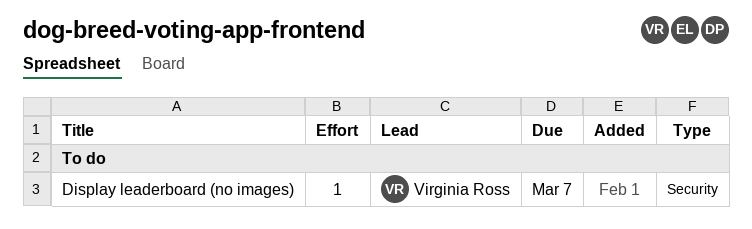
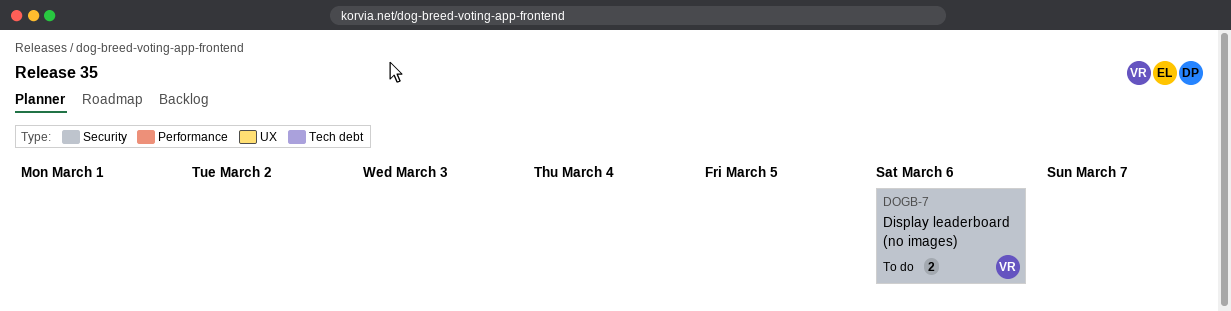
Display leaderboard (no images), estimate: 1 -> 2
Display leaderboard (no images), due: Mar 7 -> Mar 6

